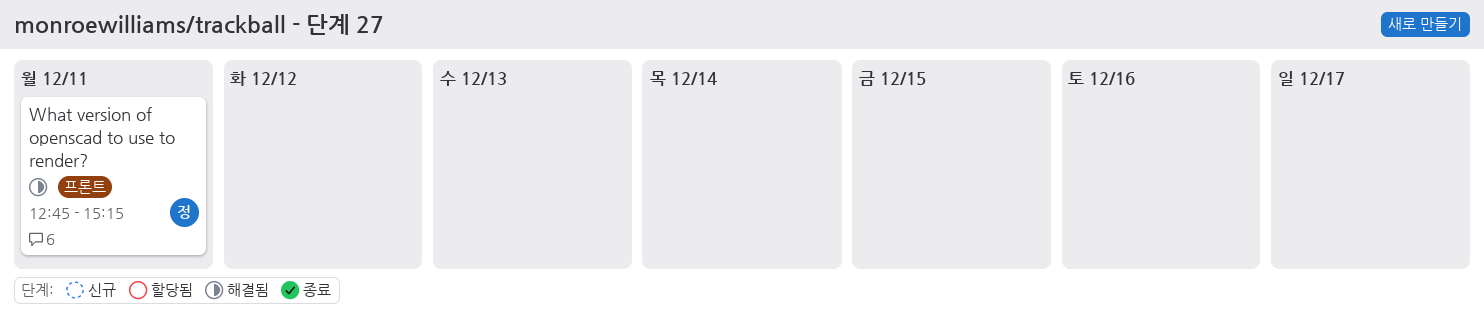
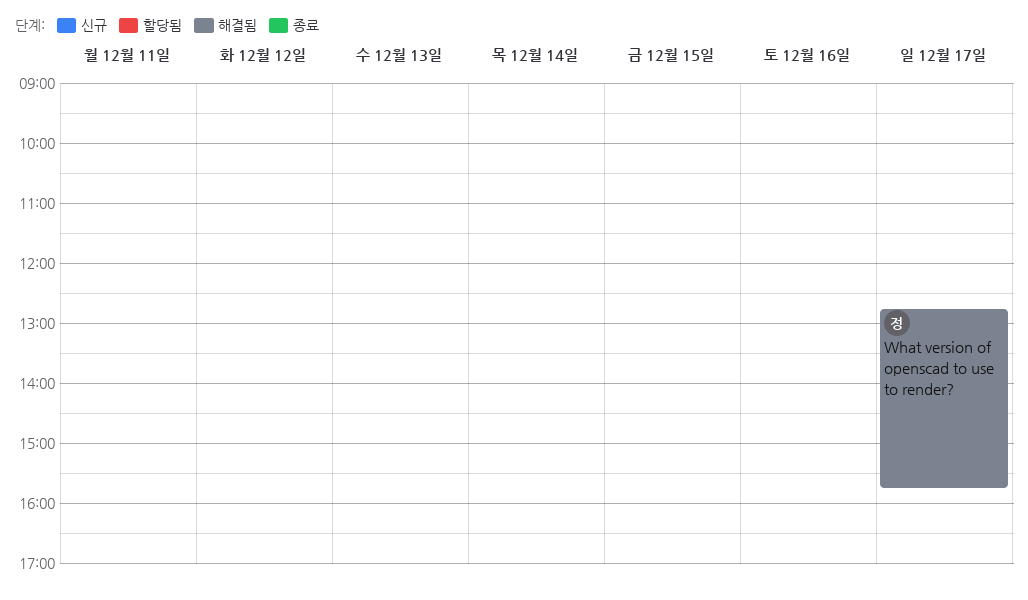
What version of openscad to use to render?, day: Dec 11 -> Dec 17
What version of openscad to use to render?, ends: 15:15 -> 15:45

